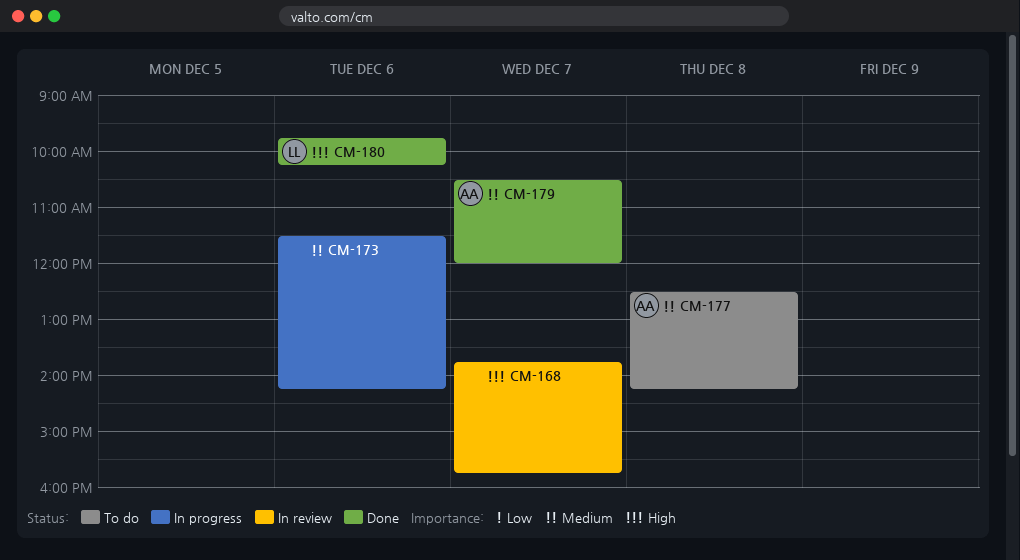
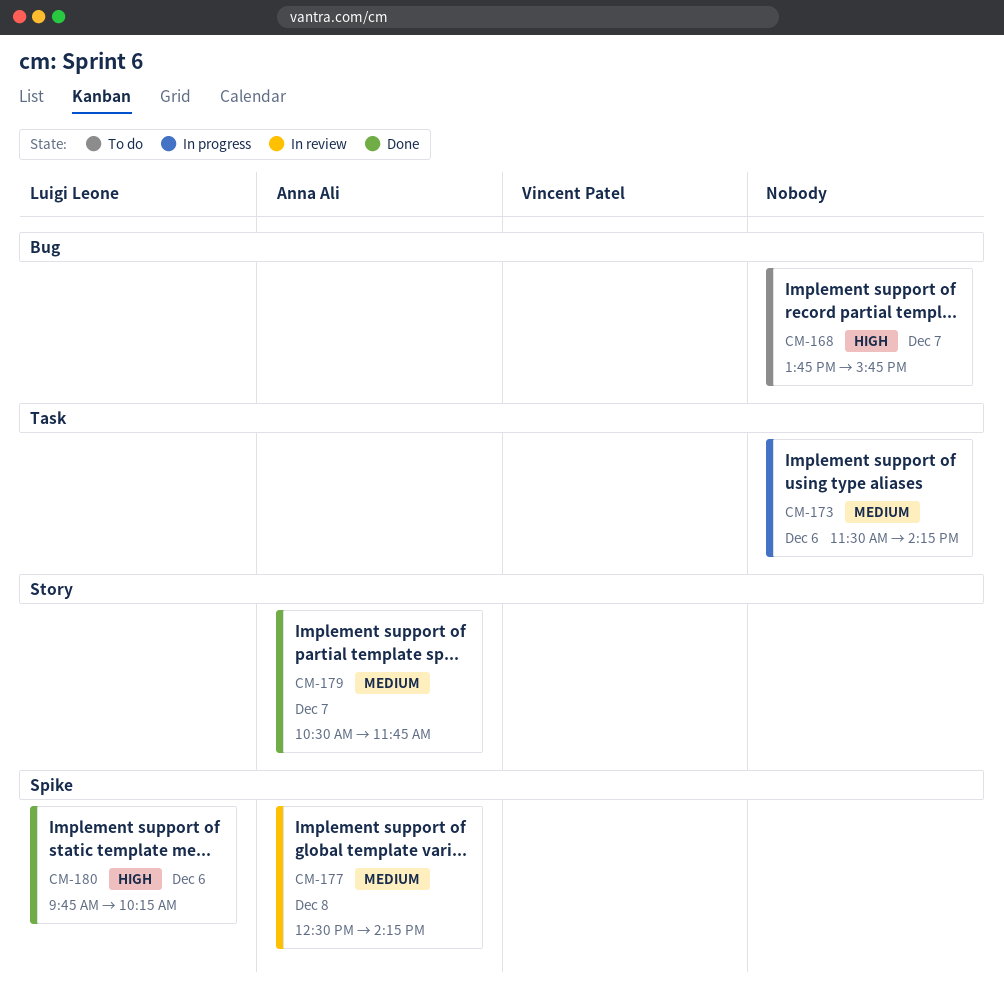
CM-168, status: In review -> To do
CM-177, status: To do -> In review
CM-179, ends: 12:00 -> 11:45

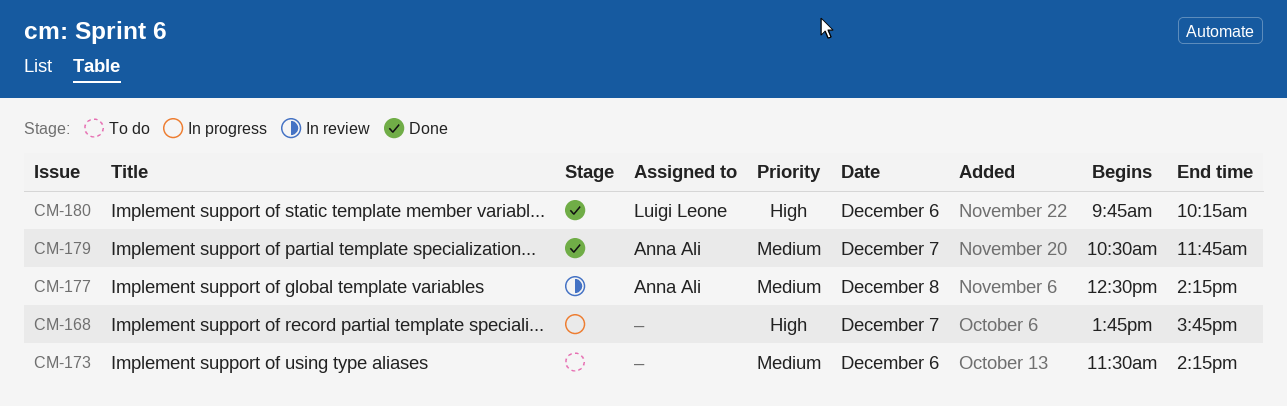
CM-168, status: To do -> In progress
CM-173, status: In progress -> To do

